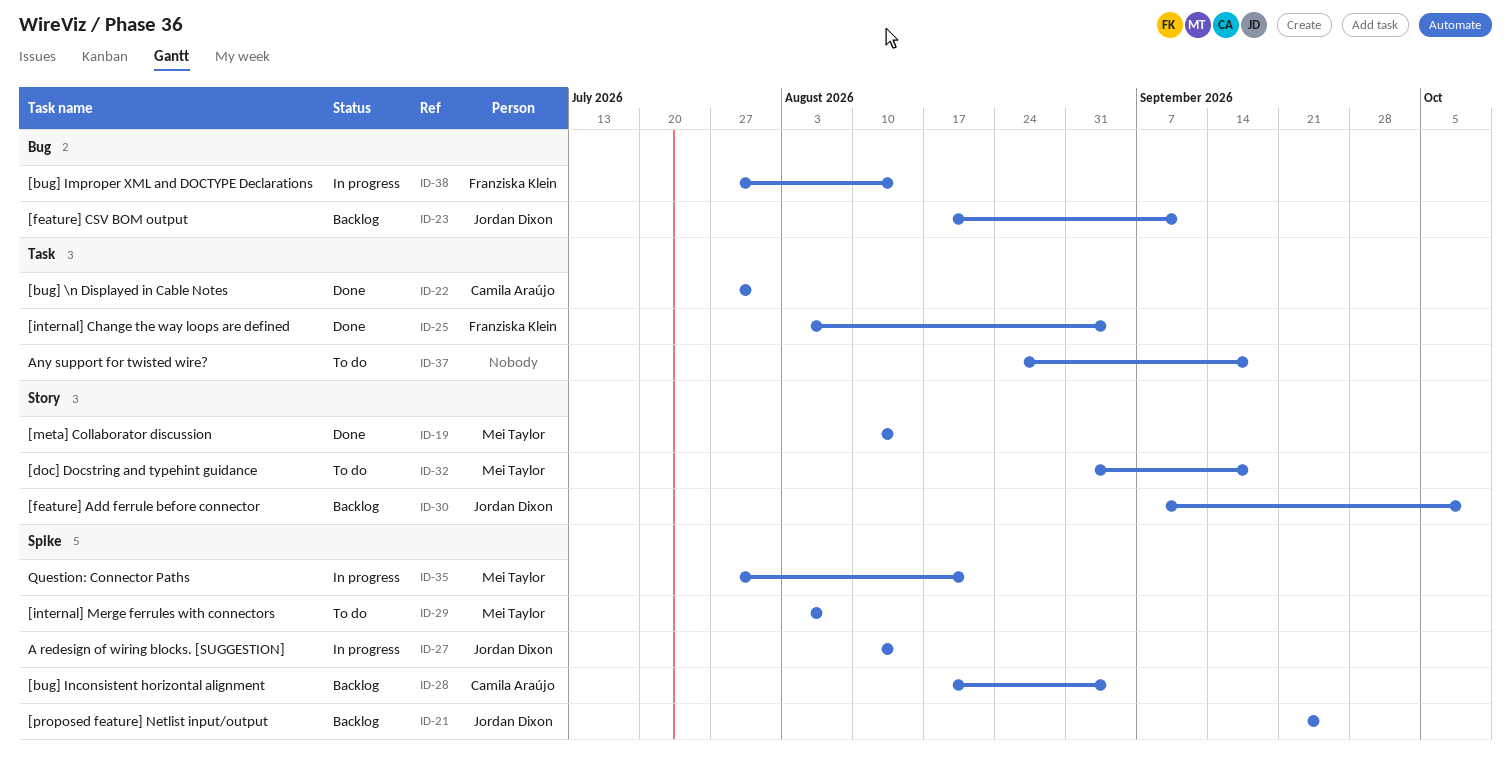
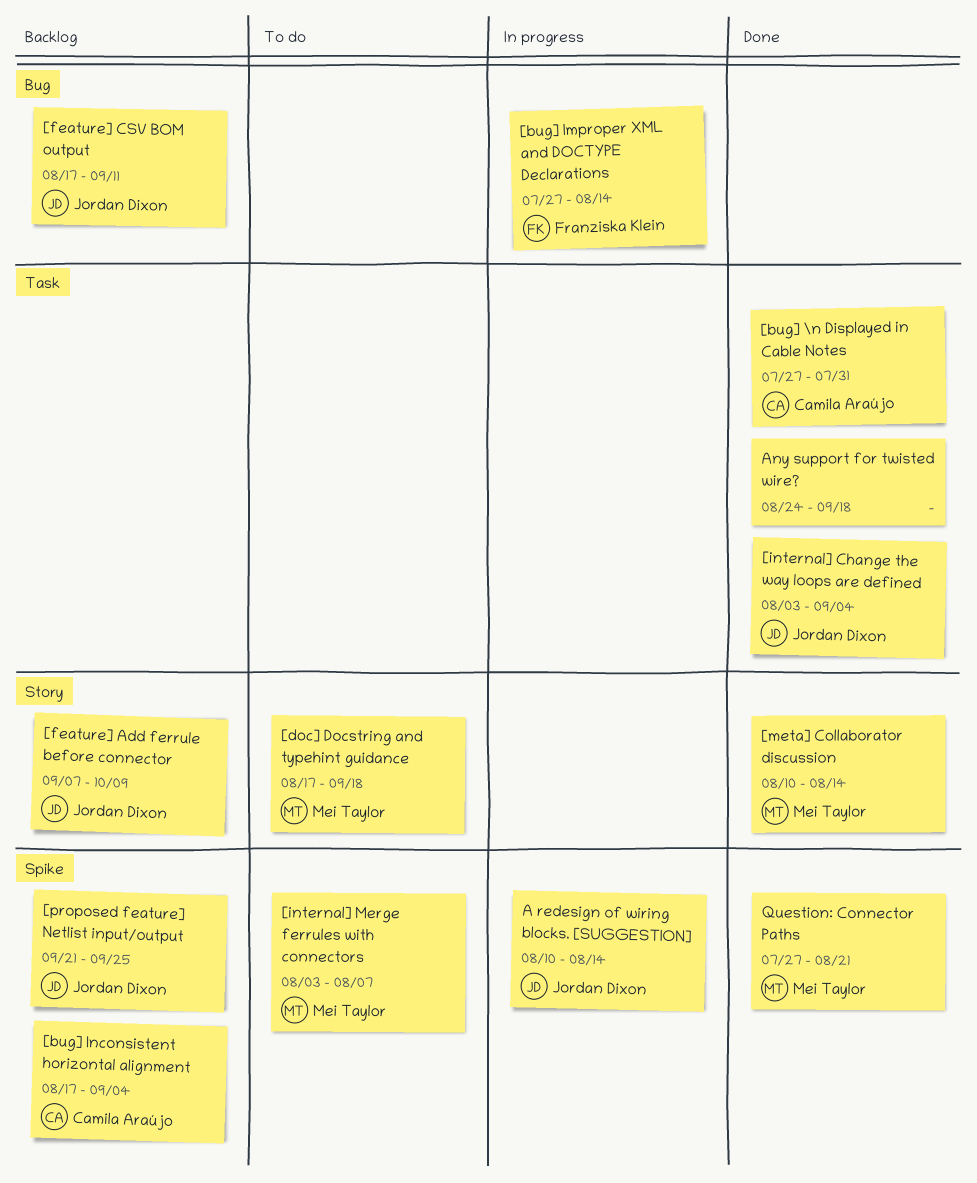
[doc] Docstring and typehint guidance, start: Aug 31 -> Aug 17
[internal] Change the way loops are defined, owner: Franziska Klein -> Jordan Dixon
Any support for twisted wire?, status: To do -> Done
Question: Connector Paths, status: In progress -> Done

